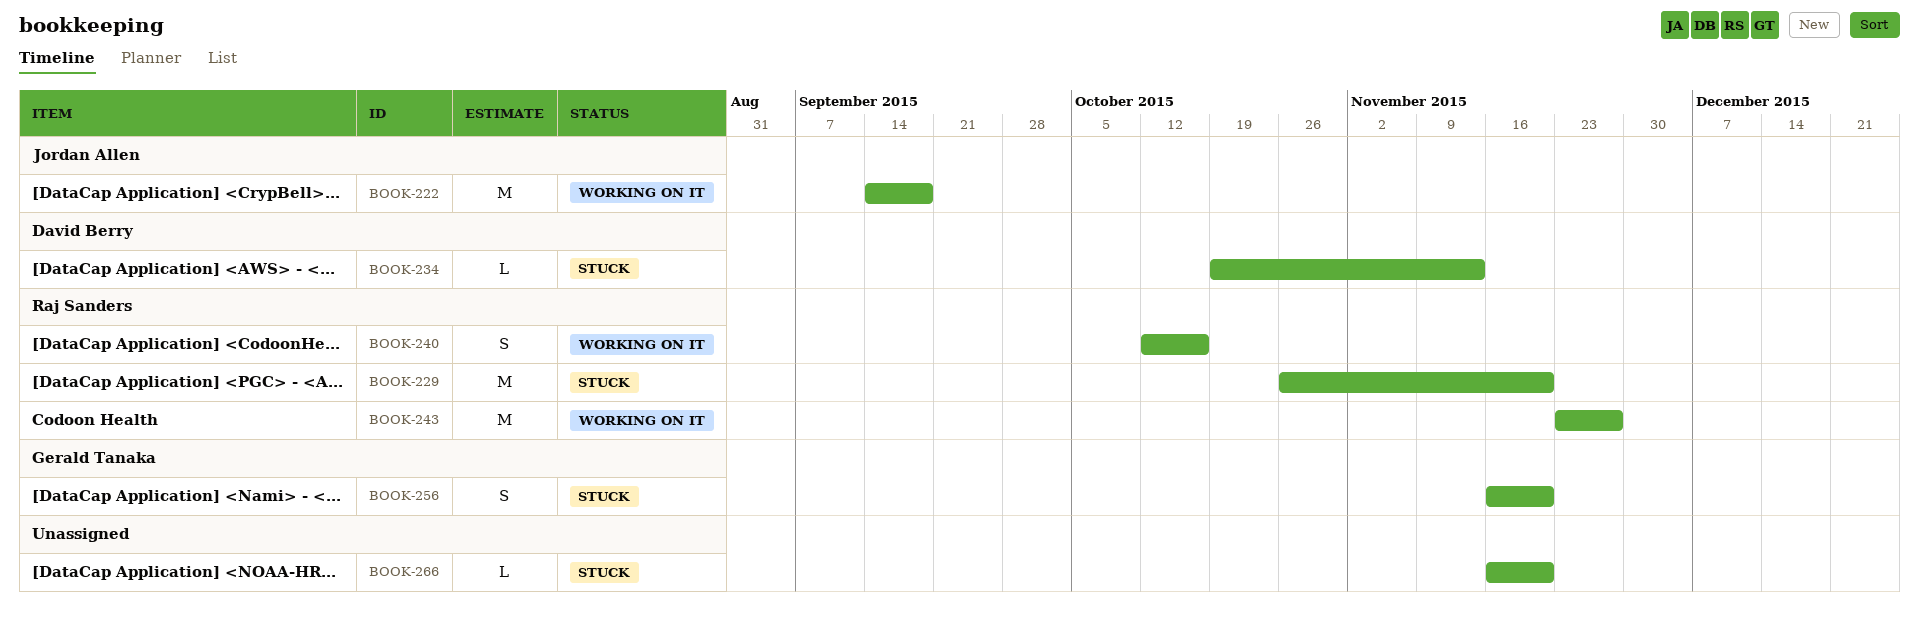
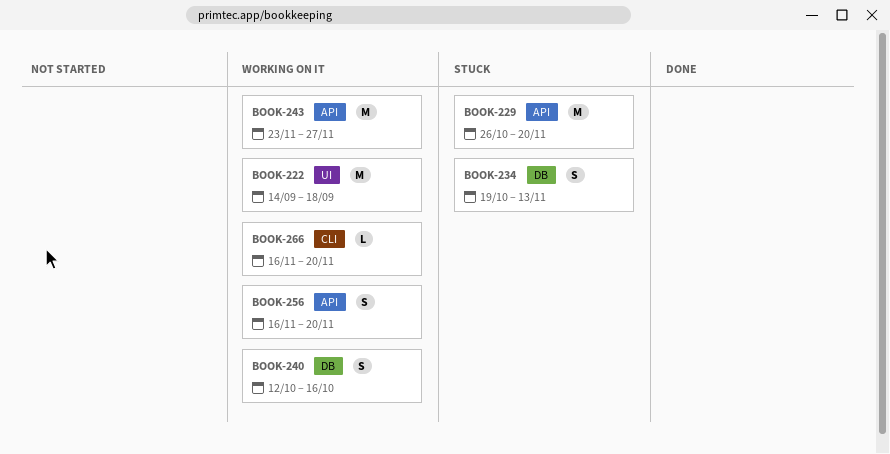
BOOK-234, estimate: L -> S
BOOK-256, status: Stuck -> Working on it
BOOK-266, status: Stuck -> Working on it

